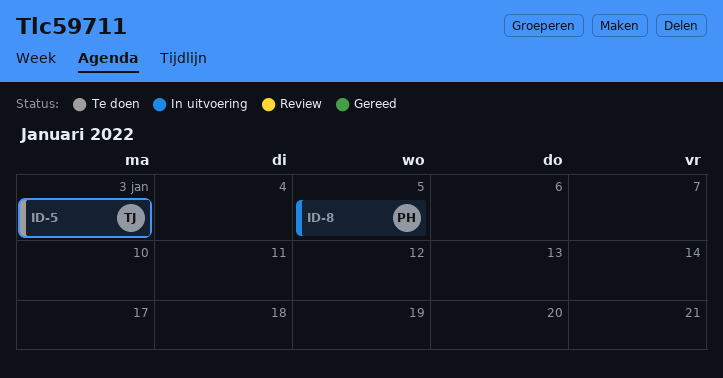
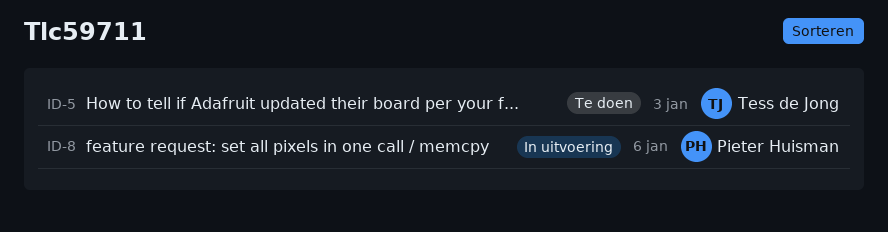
ID-8, due: Jan 5 -> Jan 6

